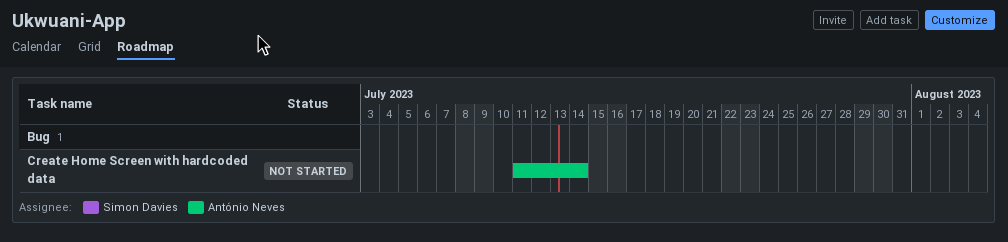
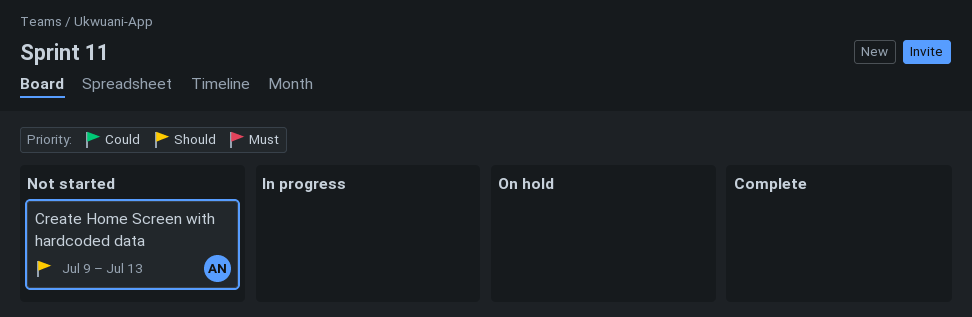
Create Home Screen with hardcoded data, start: Jul 11 -> Jul 9
Create Home Screen with hardcoded data, due: Jul 14 -> Jul 13

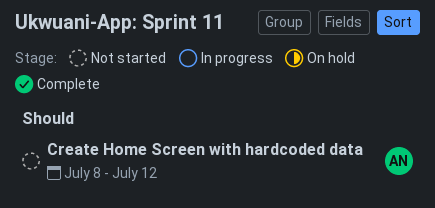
Create Home Screen with hardcoded data, start: Jul 9 -> Jul 8
Create Home Screen with hardcoded data, due: Jul 13 -> Jul 12

